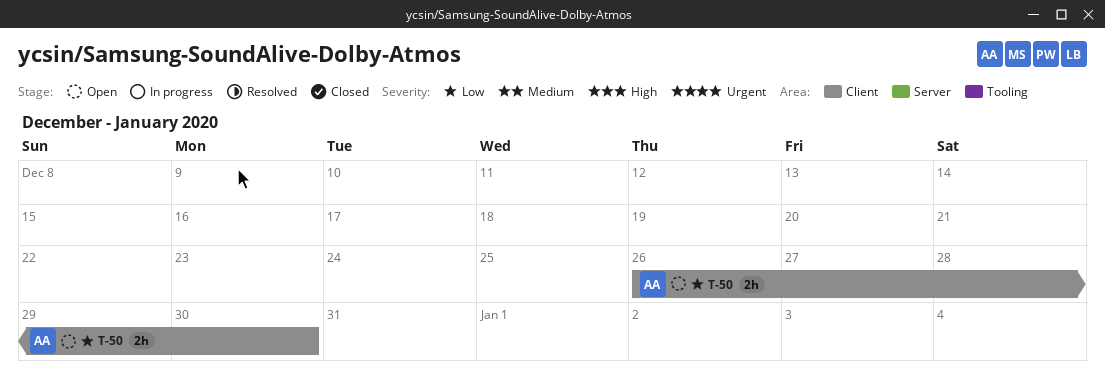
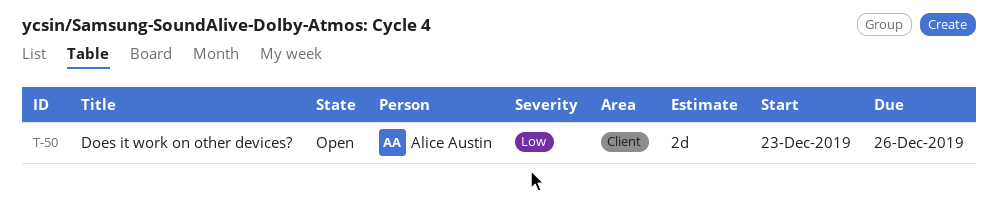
T-50, estimate: 2h -> 2d
T-50, start: Dec 26 -> Dec 23
T-50, due: Dec 30 -> Dec 26

